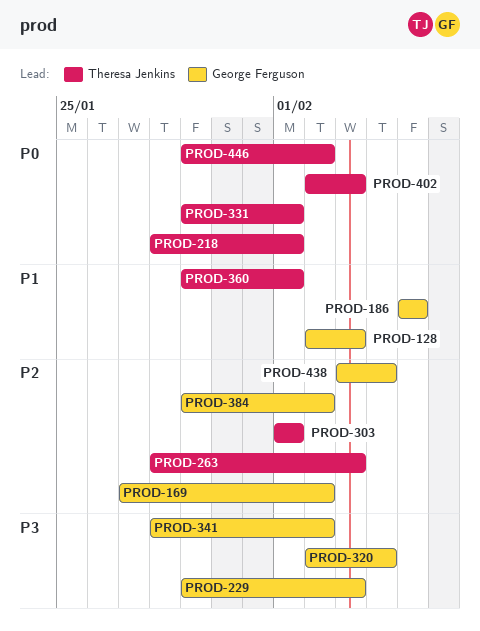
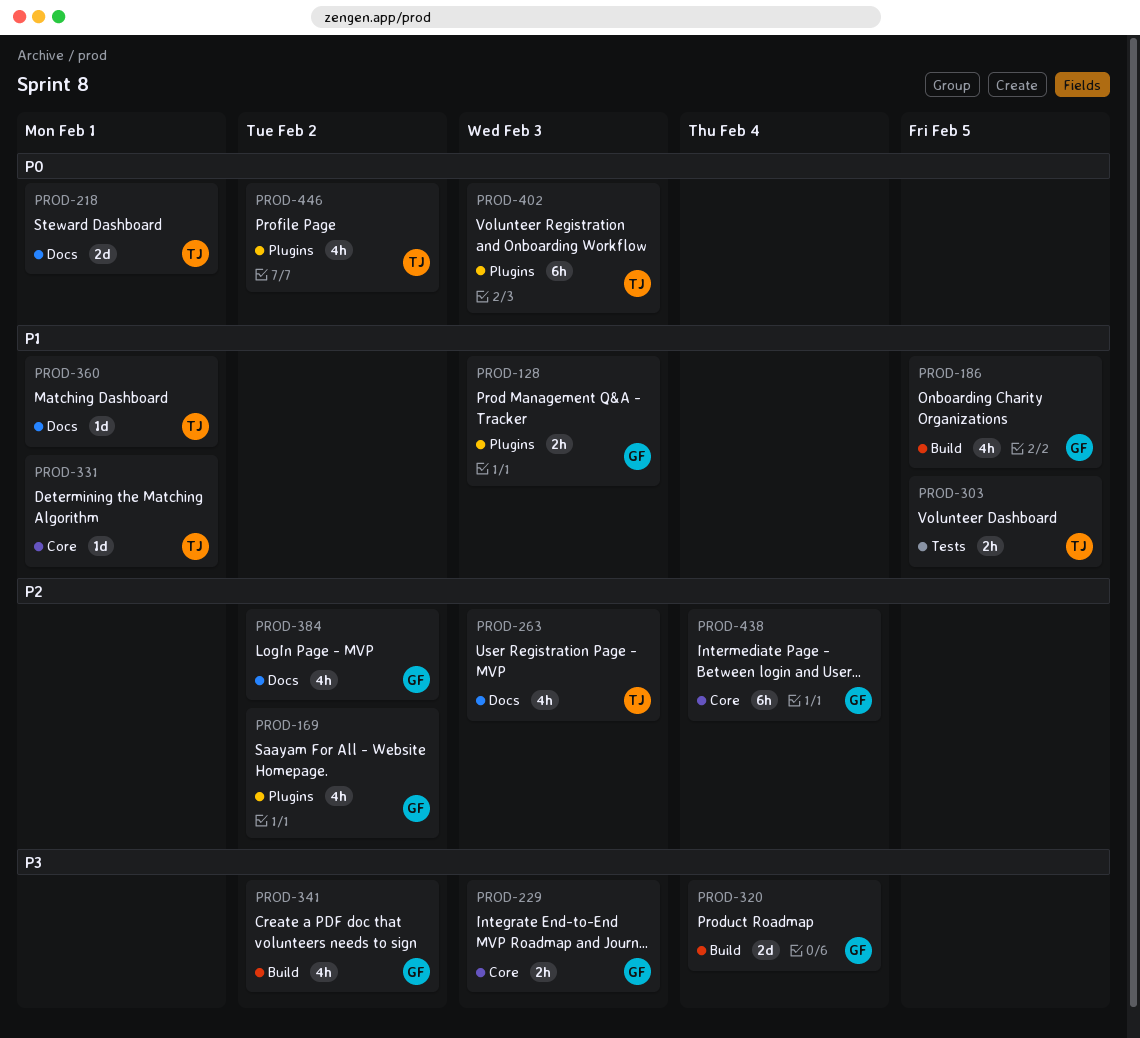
PROD-303, priority: P2 -> P1
PROD-303, due: Feb 1 -> Feb 5
PROD-331, priority: P0 -> P1

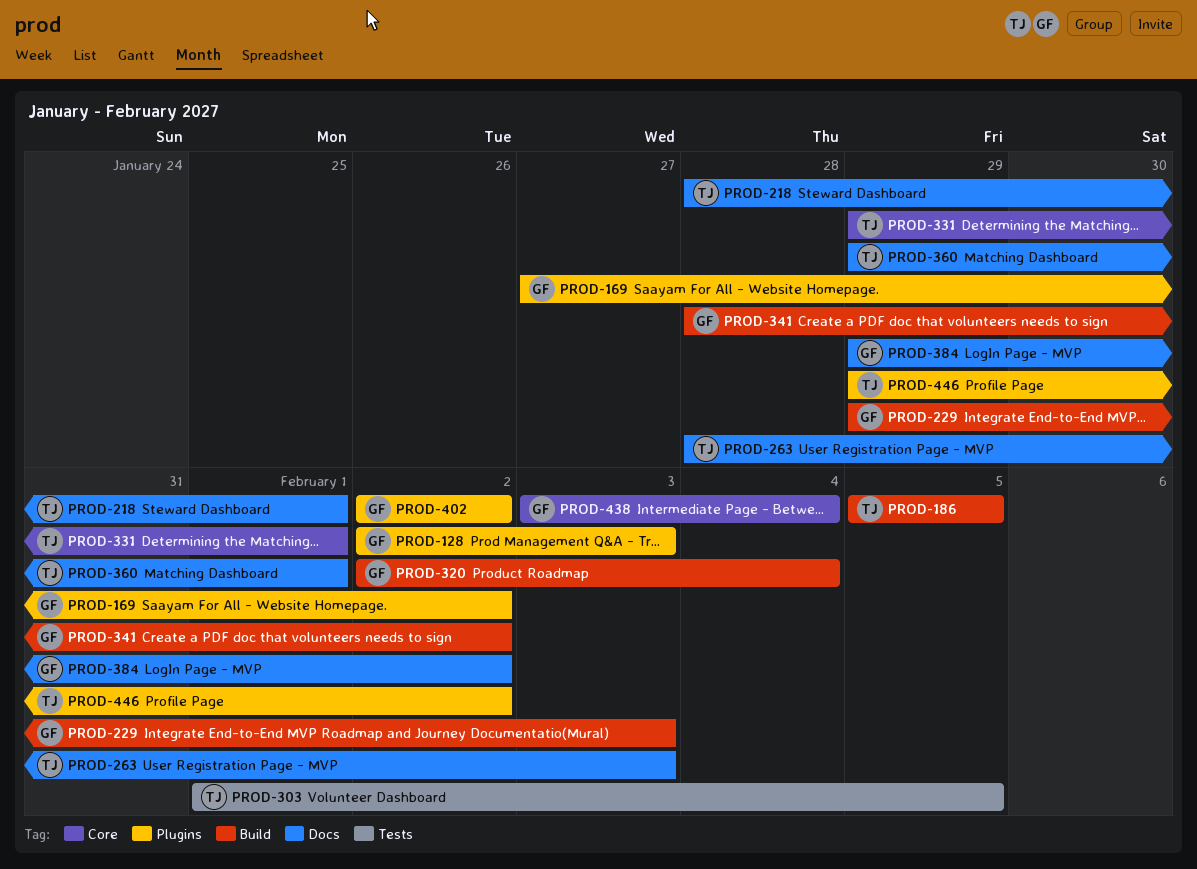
PROD-186, owner: GF -> TJ
PROD-229, label: Core -> Build
PROD-402, owner: TJ -> GF
PROD-402, due: Feb 3 -> Feb 2

